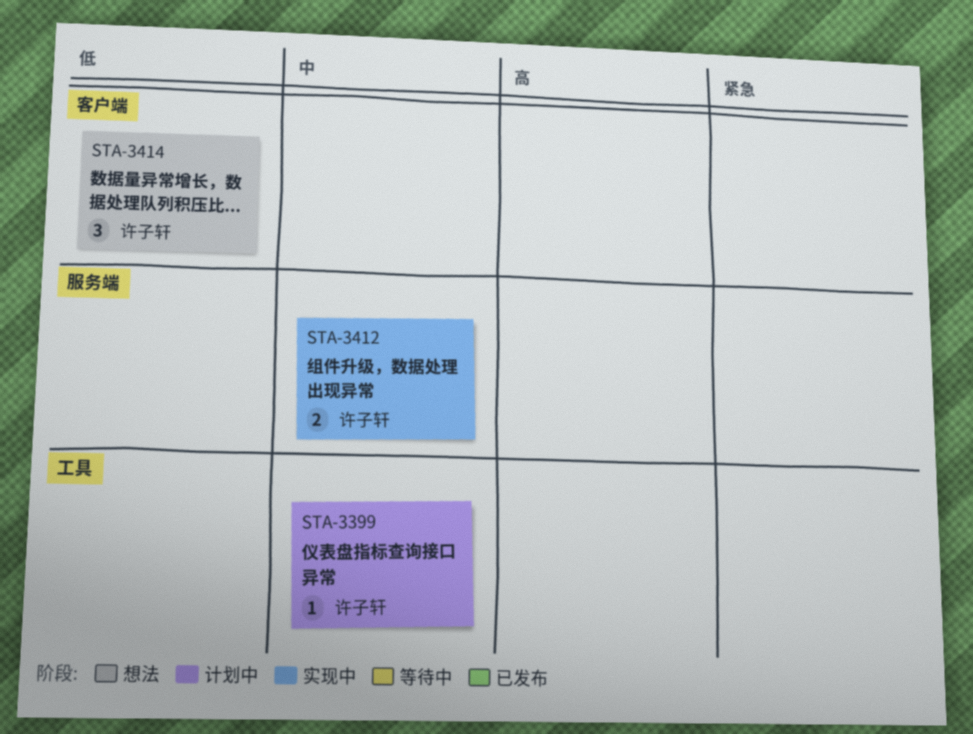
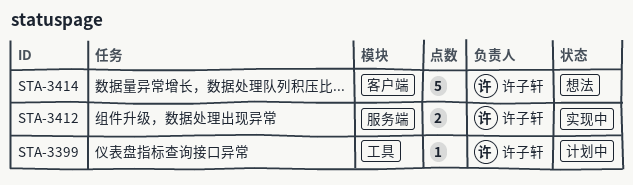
STA-3414, estimate: 3 -> 5

